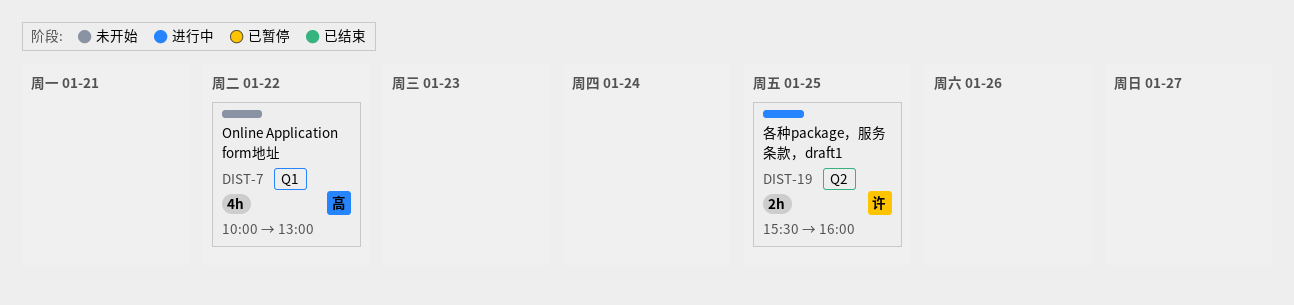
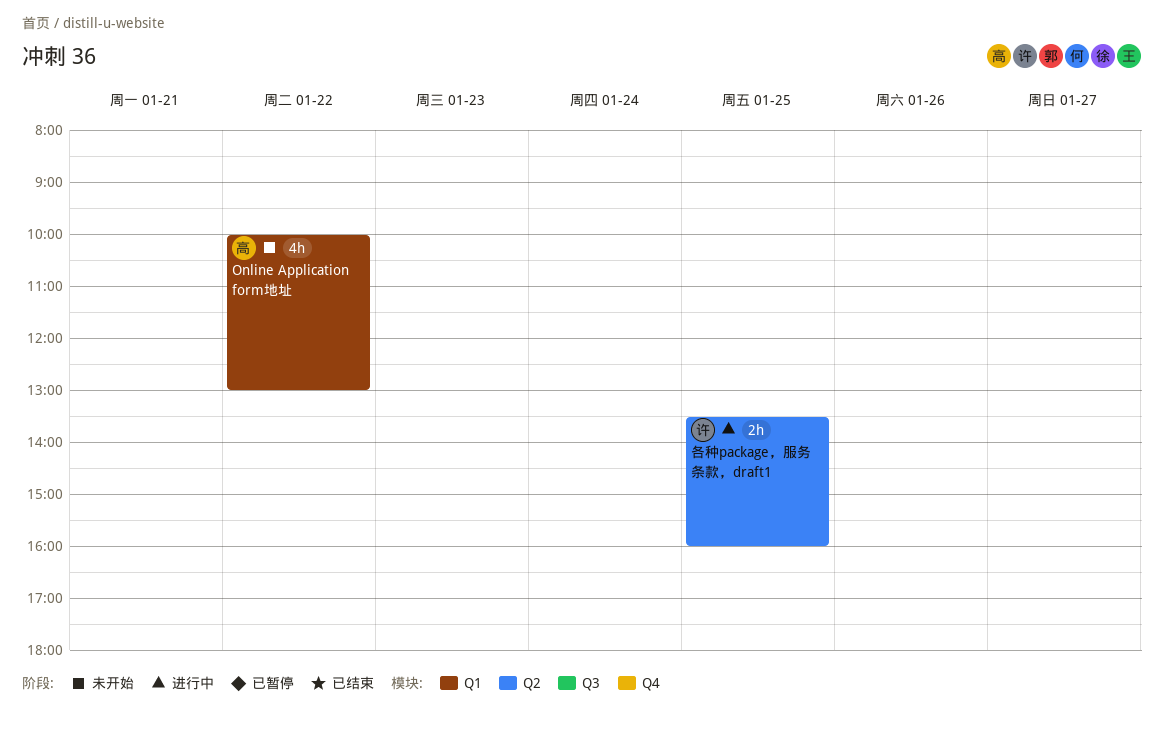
各种package，服务条款，draft1, begins: 15:30 -> 13:30

